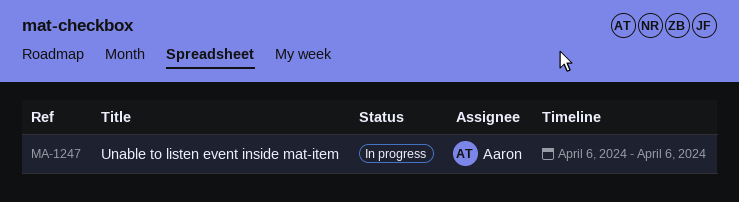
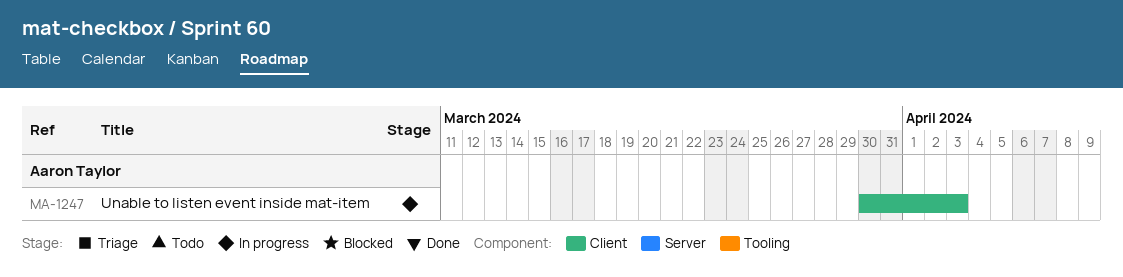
MA-1247, start: Apr 6 -> Mar 30
MA-1247, due: Apr 6 -> Apr 3

